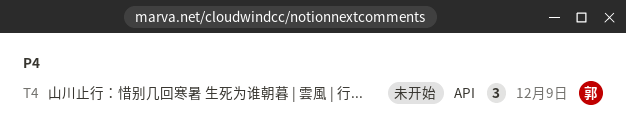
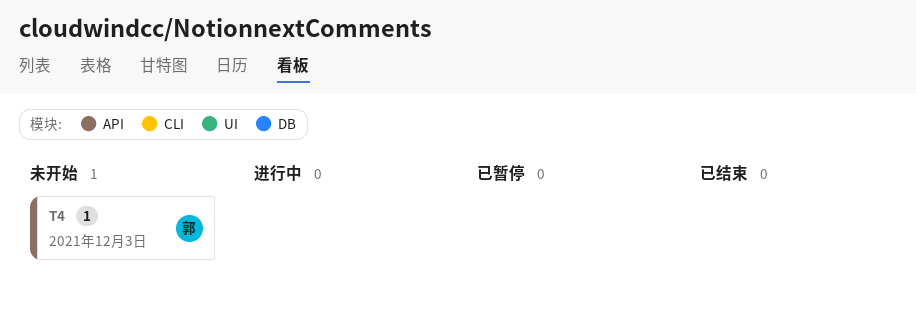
T4, estimate: 3 -> 1
T4, due: Dec 9 -> Dec 3

